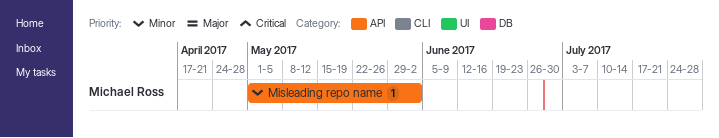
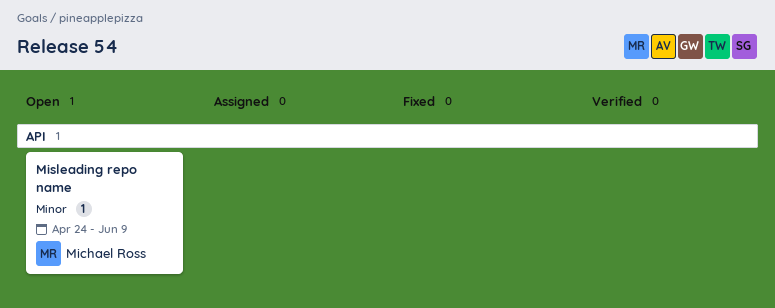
Misleading repo name, start: May 1 -> Apr 24
Misleading repo name, due: Jun 2 -> Jun 9

